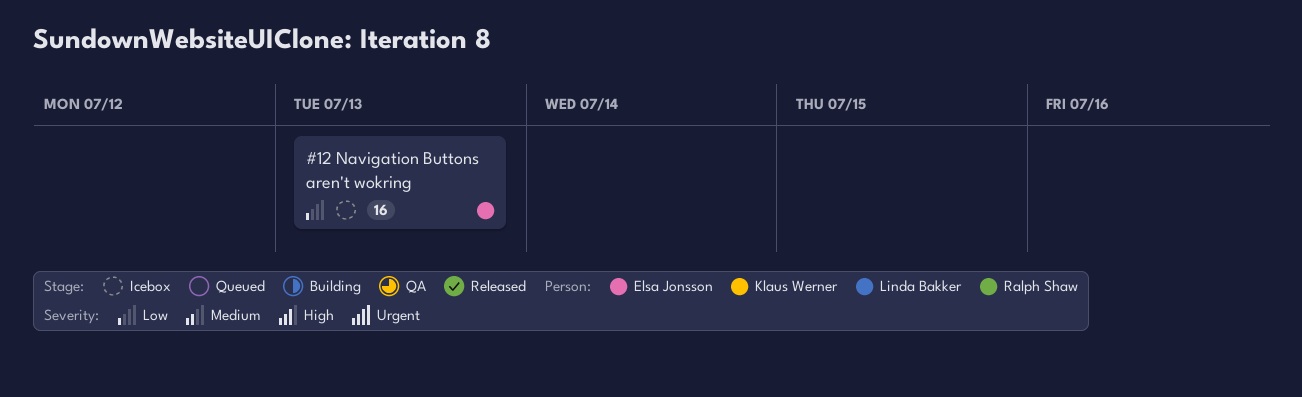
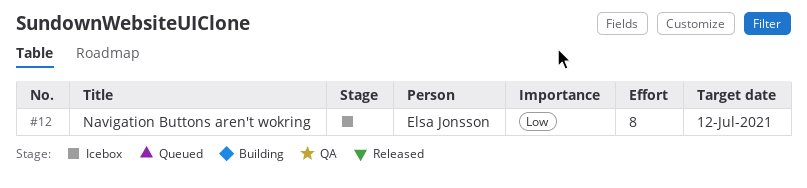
#12, estimate: 16 -> 8
#12, due: Jul 13 -> Jul 12

